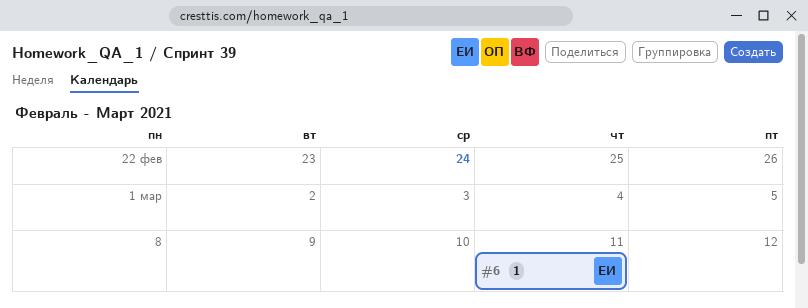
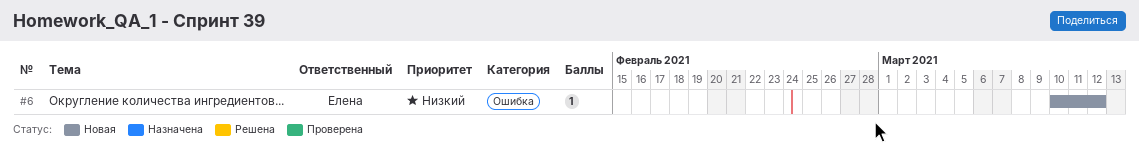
#6, due: Mar 11 -> Mar 12

